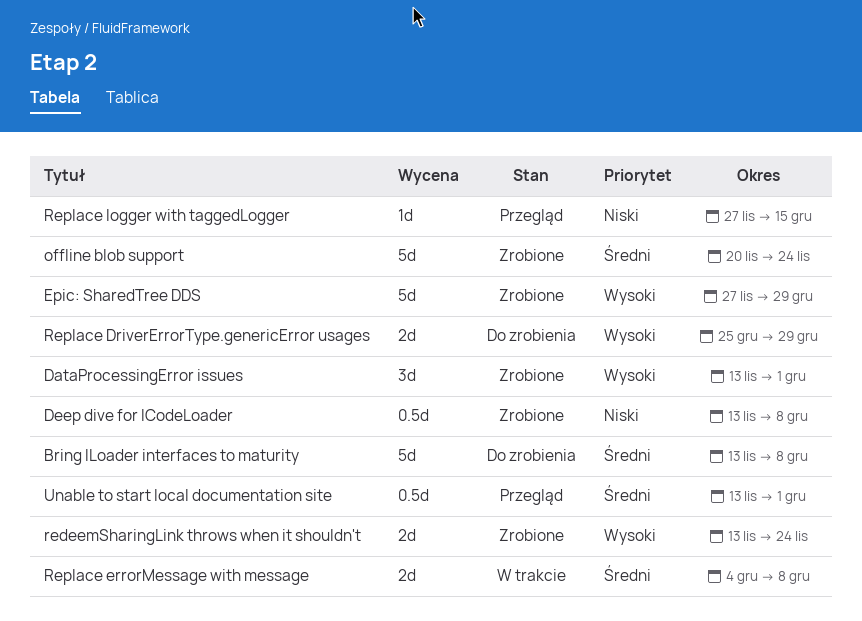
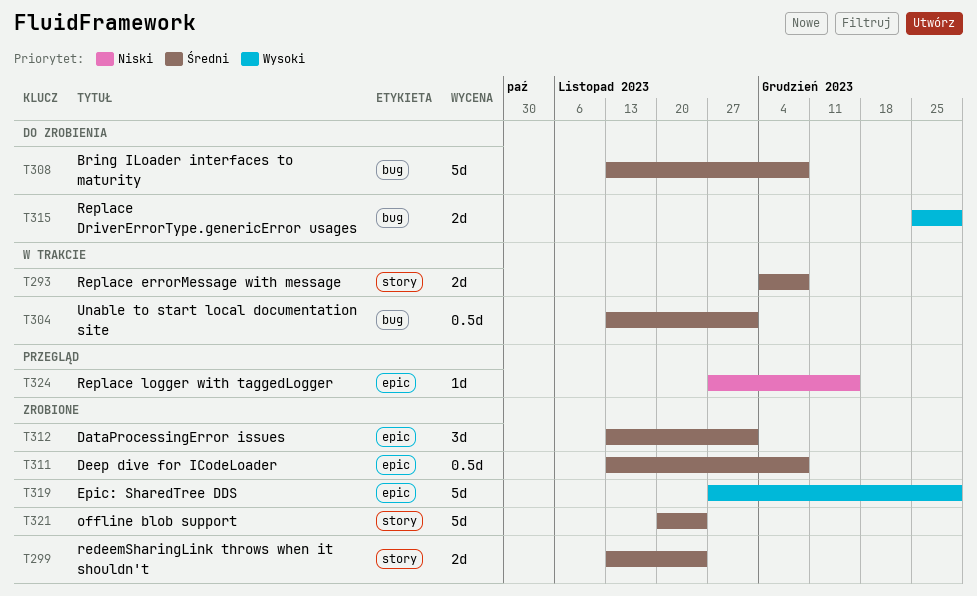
DataProcessingError issues, priority: Wysoki -> Średni
Deep dive for ICodeLoader, priority: Niski -> Średni
redeemSharingLink throws when it shouldn't, priority: Wysoki -> Średni
Unable to start local documentation site, status: Przegląd -> W trakcie

